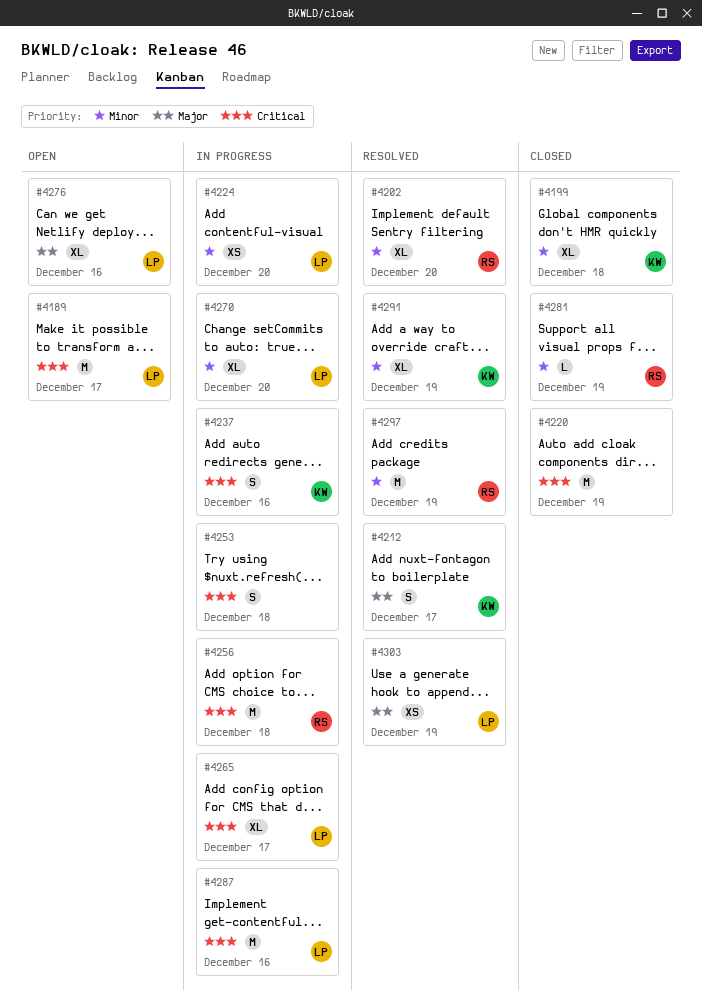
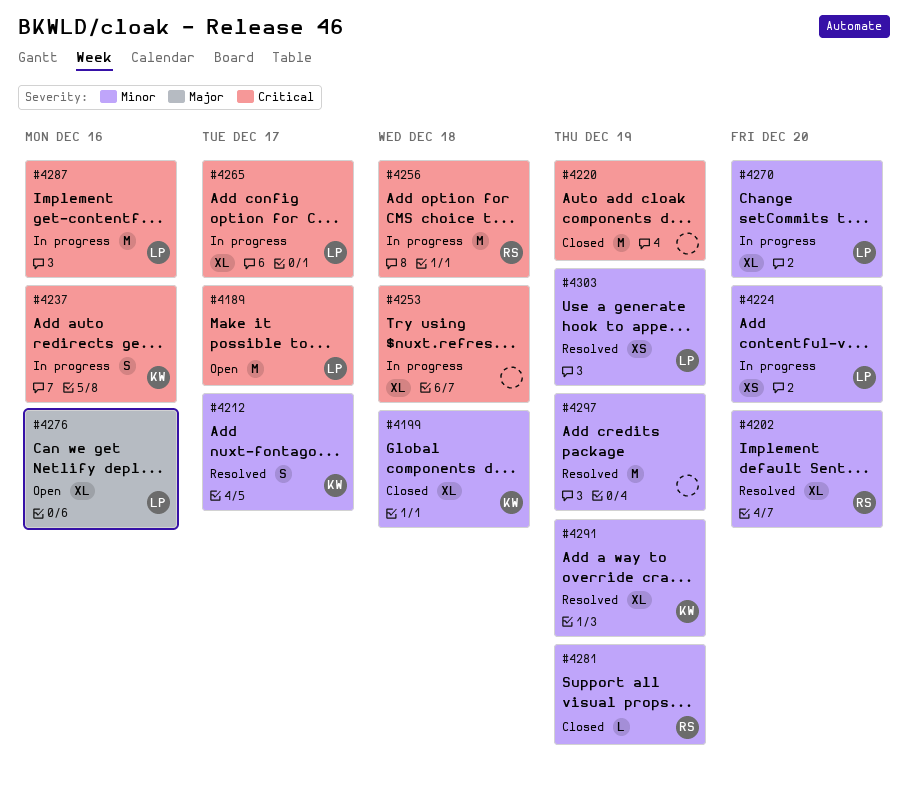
#4212, priority: Major -> Minor
#4253, estimate: S -> XL
#4297, owner: RS -> none
#4303, priority: Major -> Minor

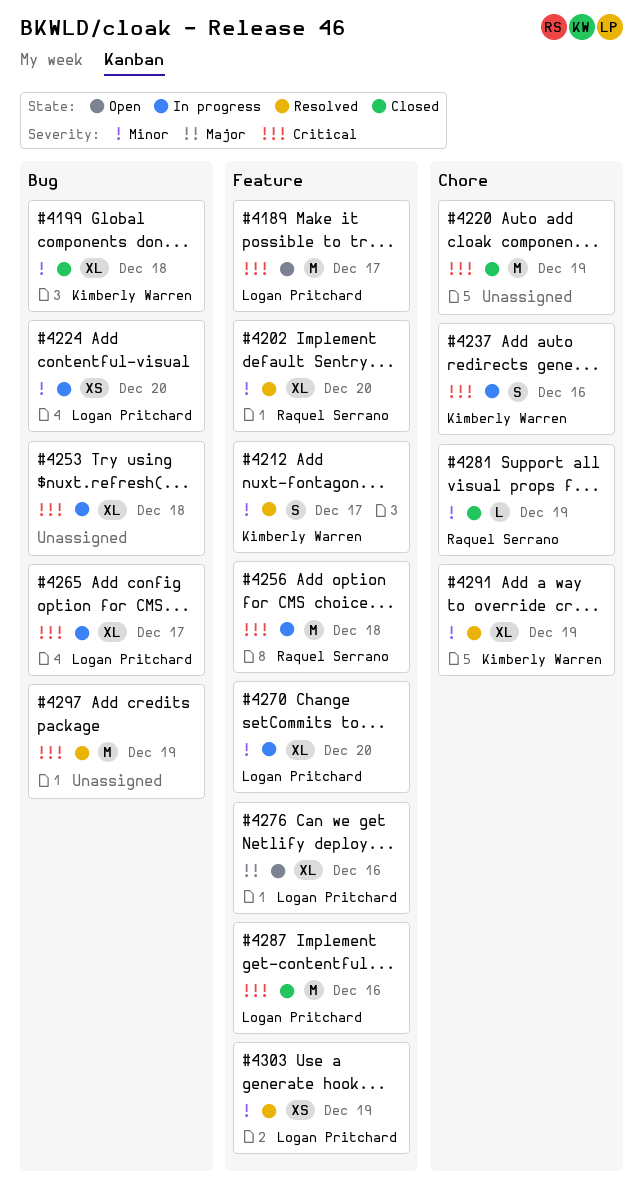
#4287, status: In progress -> Closed
#4297, priority: Minor -> Critical

